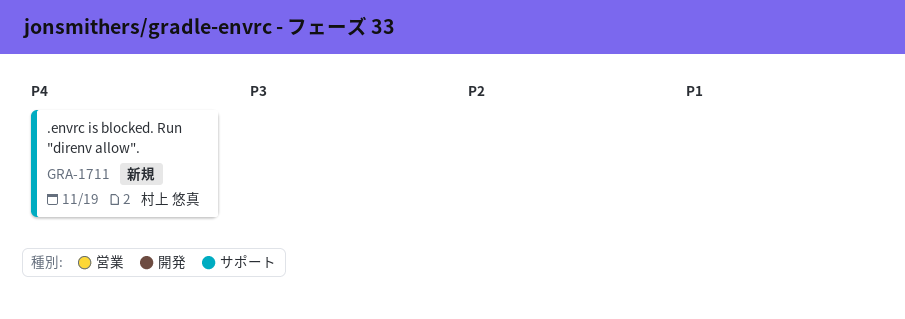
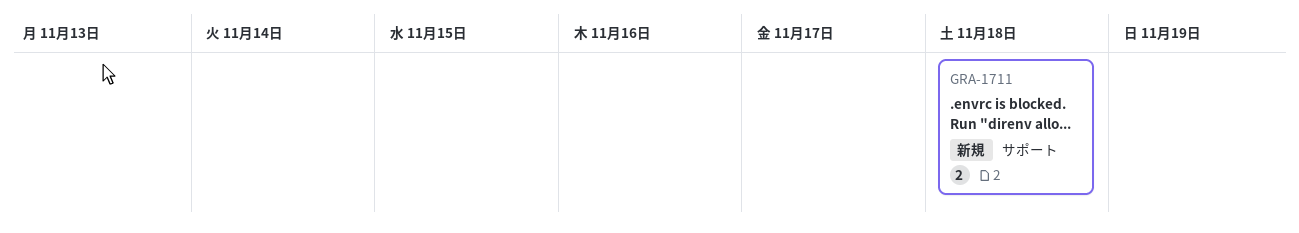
GRA-1711, due: Nov 19 -> Nov 18

